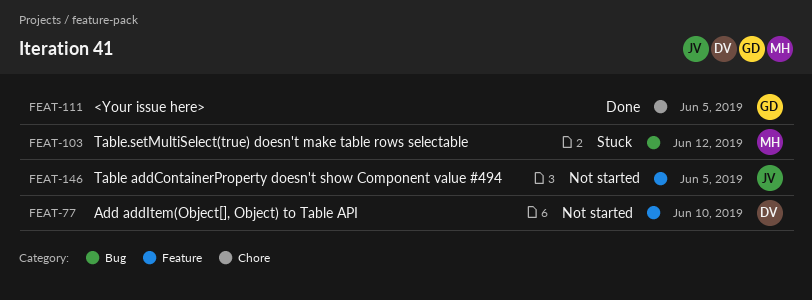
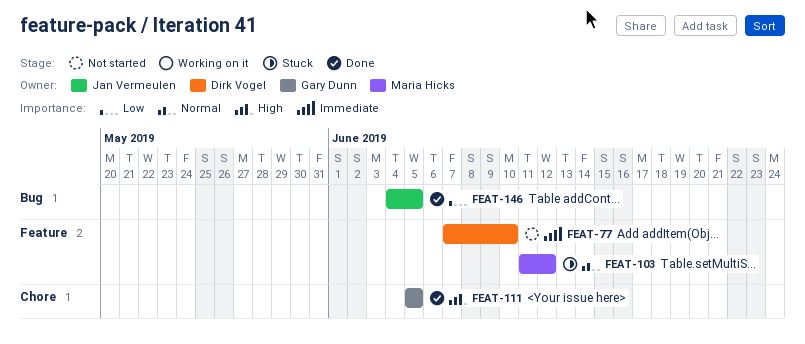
FEAT-103, label: Bug -> Feature
FEAT-146, status: Not started -> Done
FEAT-146, label: Feature -> Bug

